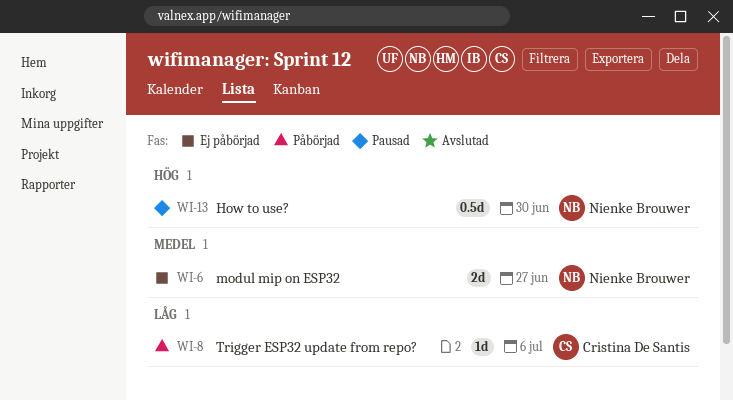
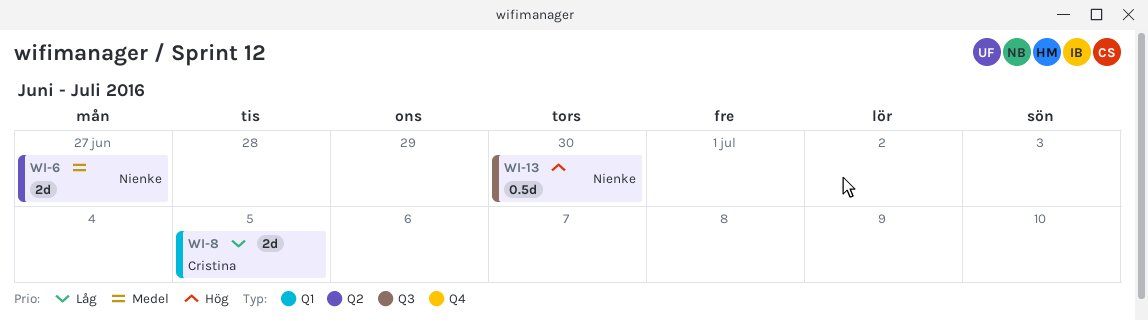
WI-8, estimate: 1d -> 2d
WI-8, due: Jul 6 -> Jul 5

